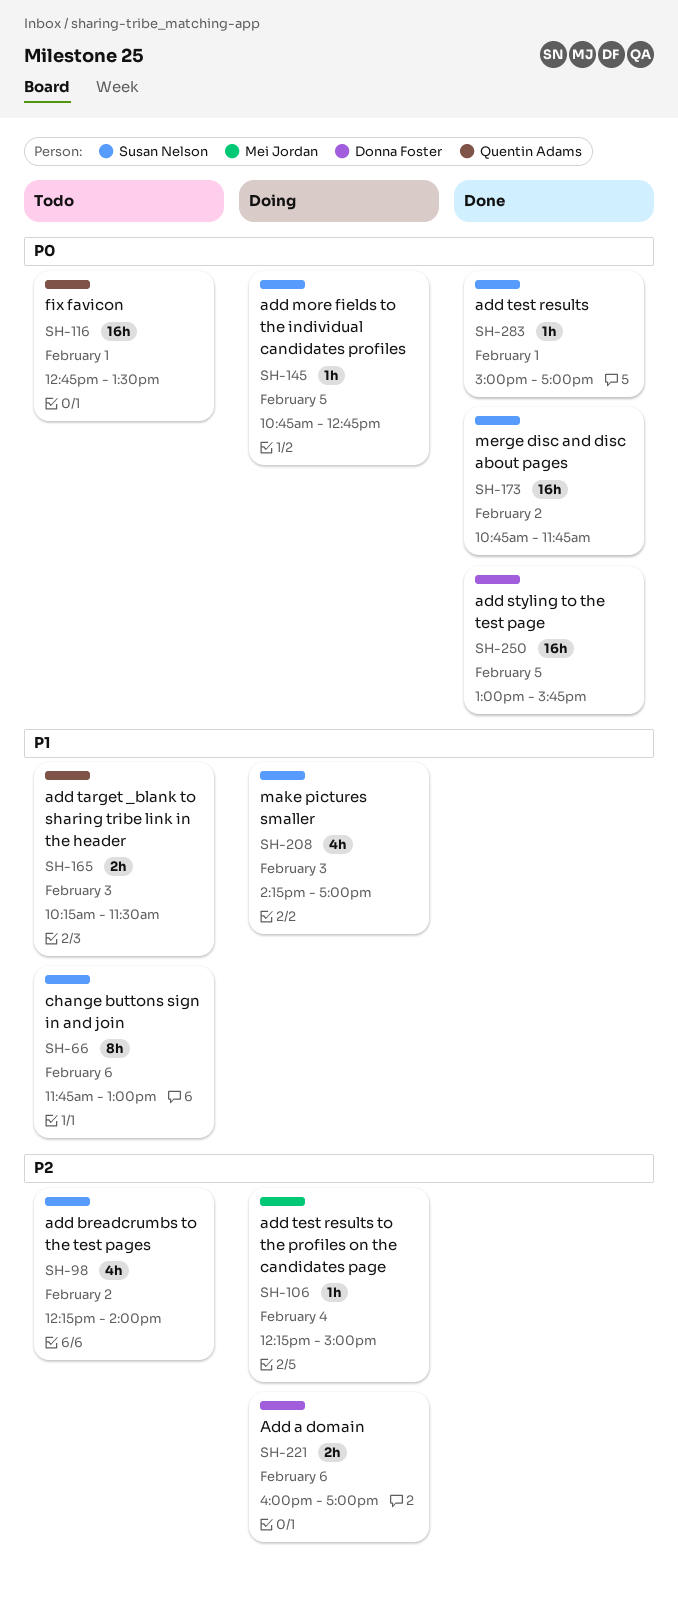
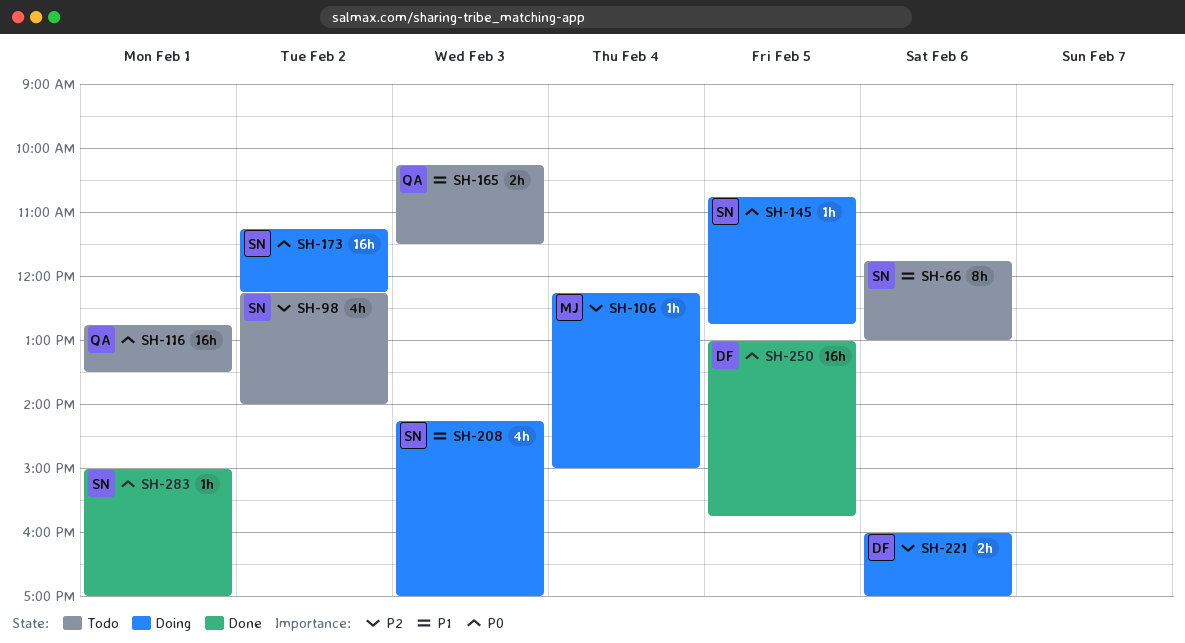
SH-173, status: Done -> Doing
SH-173, begins: 10:45 -> 11:15
SH-173, ends: 11:45 -> 12:15

